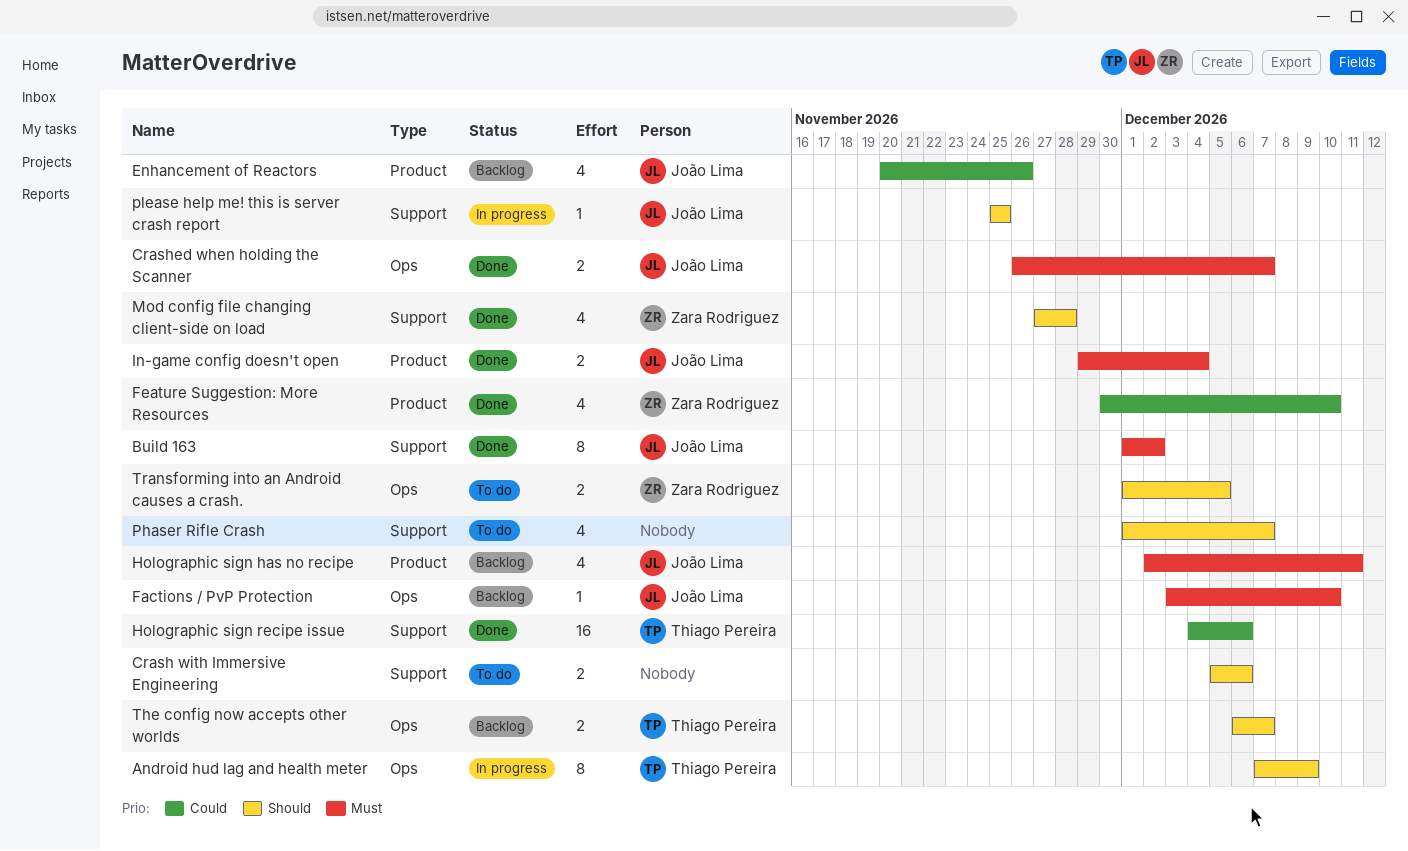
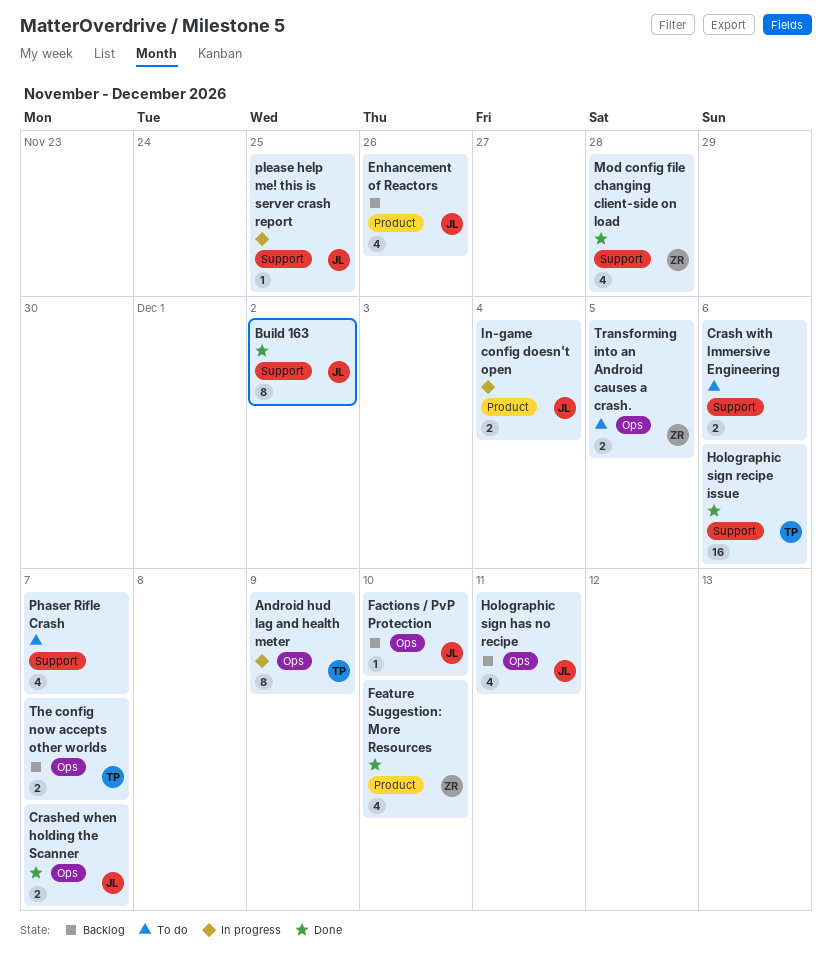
Holographic sign has no recipe, label: Product -> Ops
In-game config doesn't open, status: Done -> In progress

